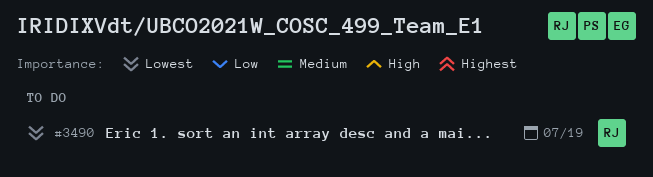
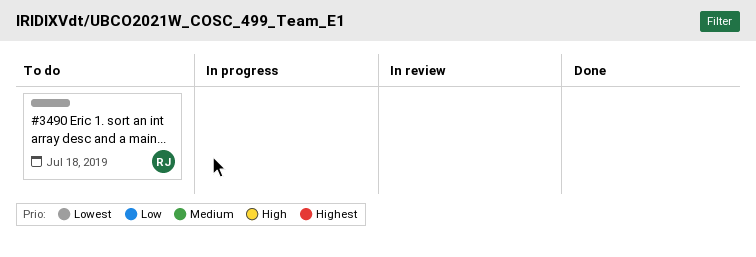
#3490, day: Jul 19 -> Jul 18

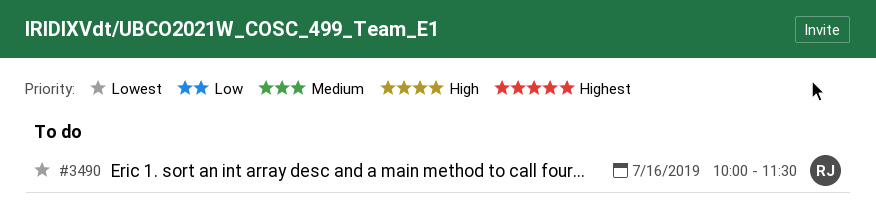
#3490, day: Jul 18 -> Jul 16

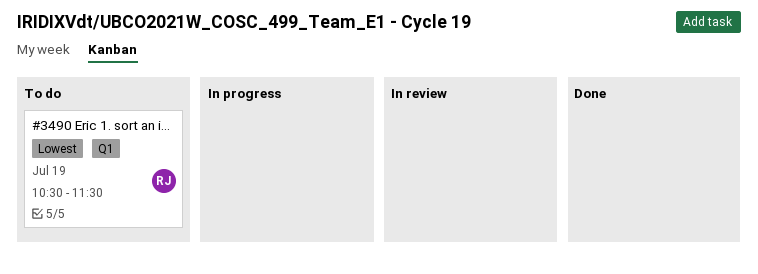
#3490, day: Jul 16 -> Jul 19
#3490, begins: 10:00 -> 10:30

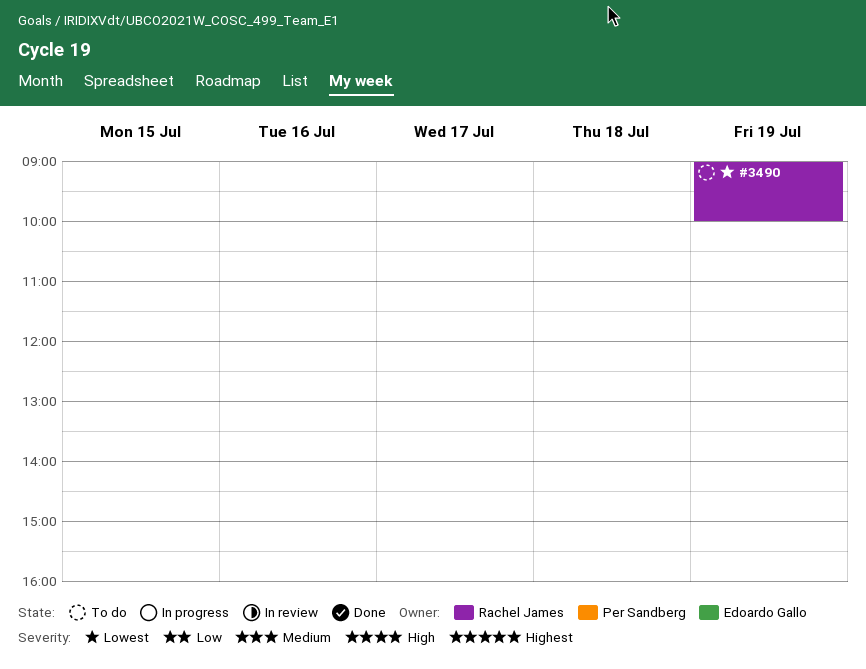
#3490, begins: 10:30 -> 09:00
#3490, ends: 11:30 -> 10:00

